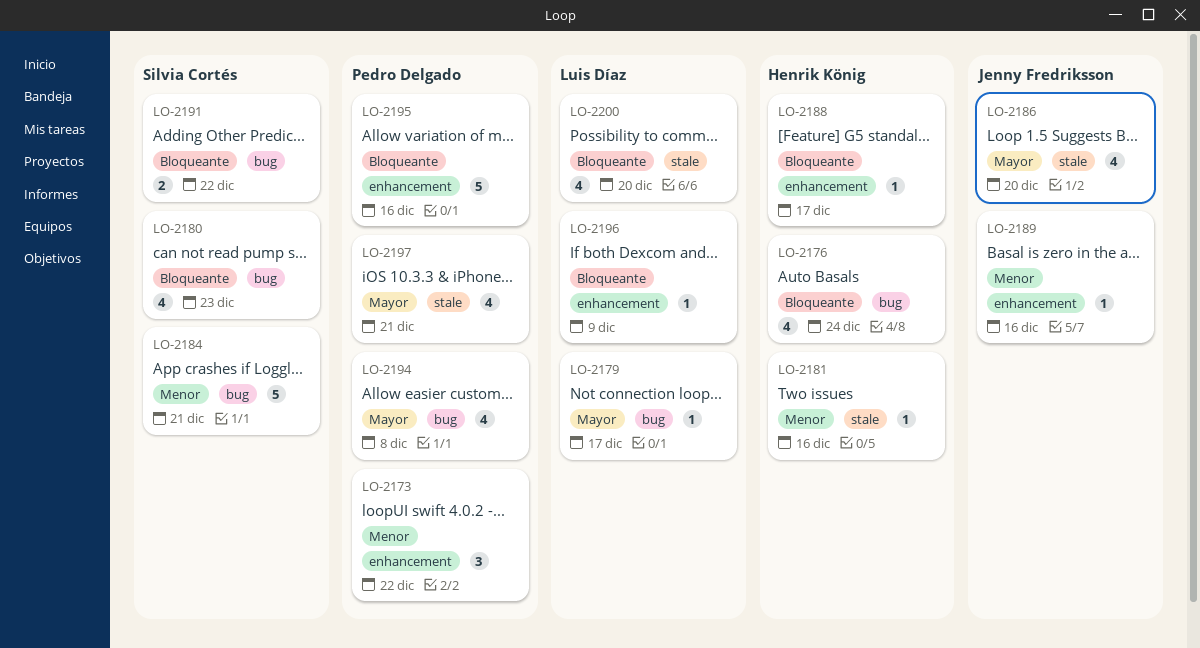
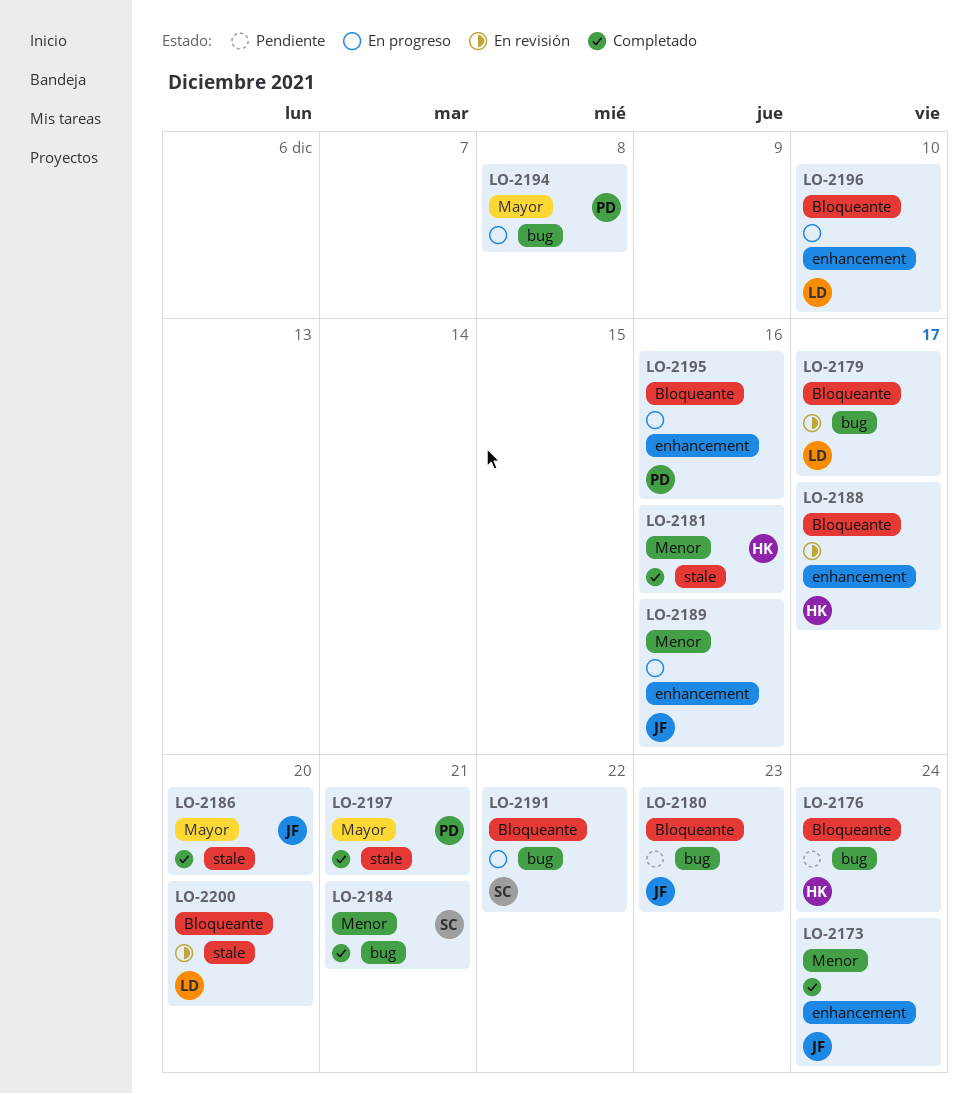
LO-2173, owner: Pedro Delgado -> Jenny Fredriksson
LO-2173, due: Dec 22 -> Dec 24
LO-2179, priority: Mayor -> Bloqueante
LO-2180, owner: Silvia Cortés -> Jenny Fredriksson
LO-2196, due: Dec 9 -> Dec 10

